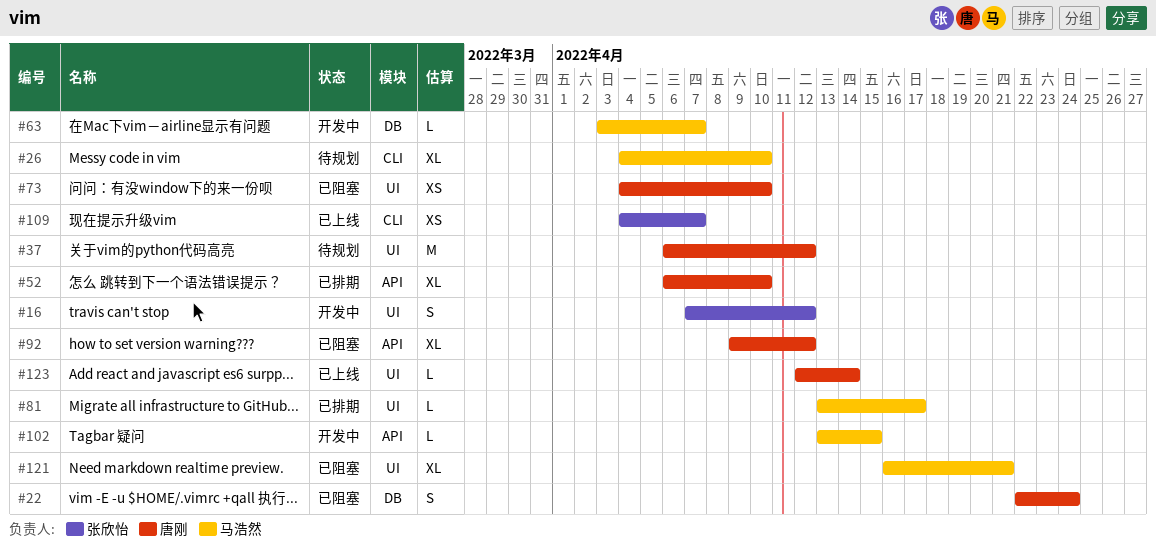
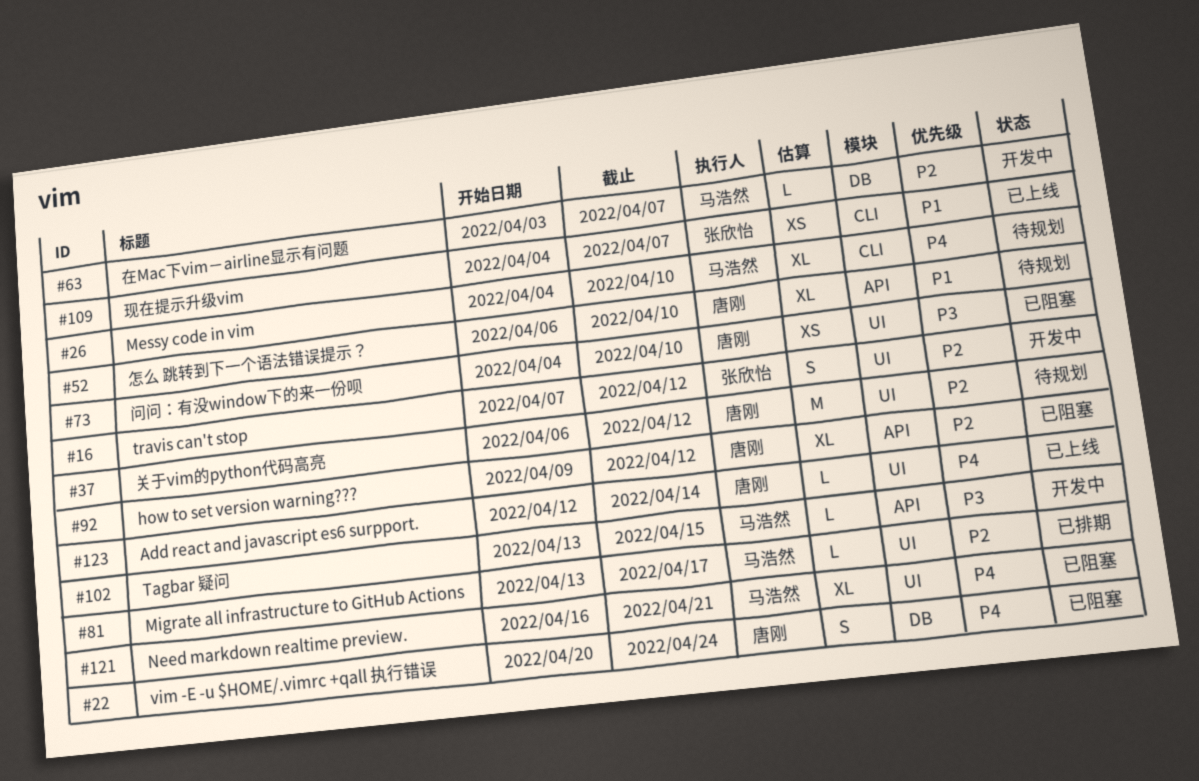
#22, start: Apr 22 -> Apr 20
#52, status: 已排期 -> 待规划

